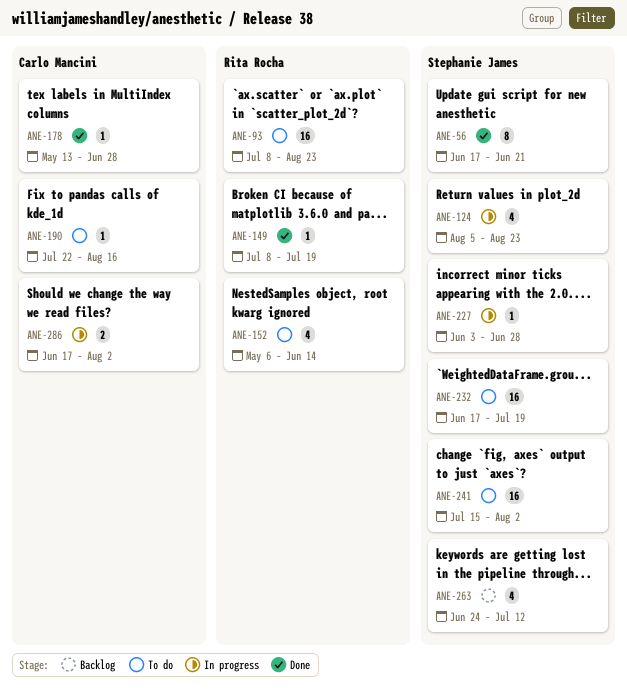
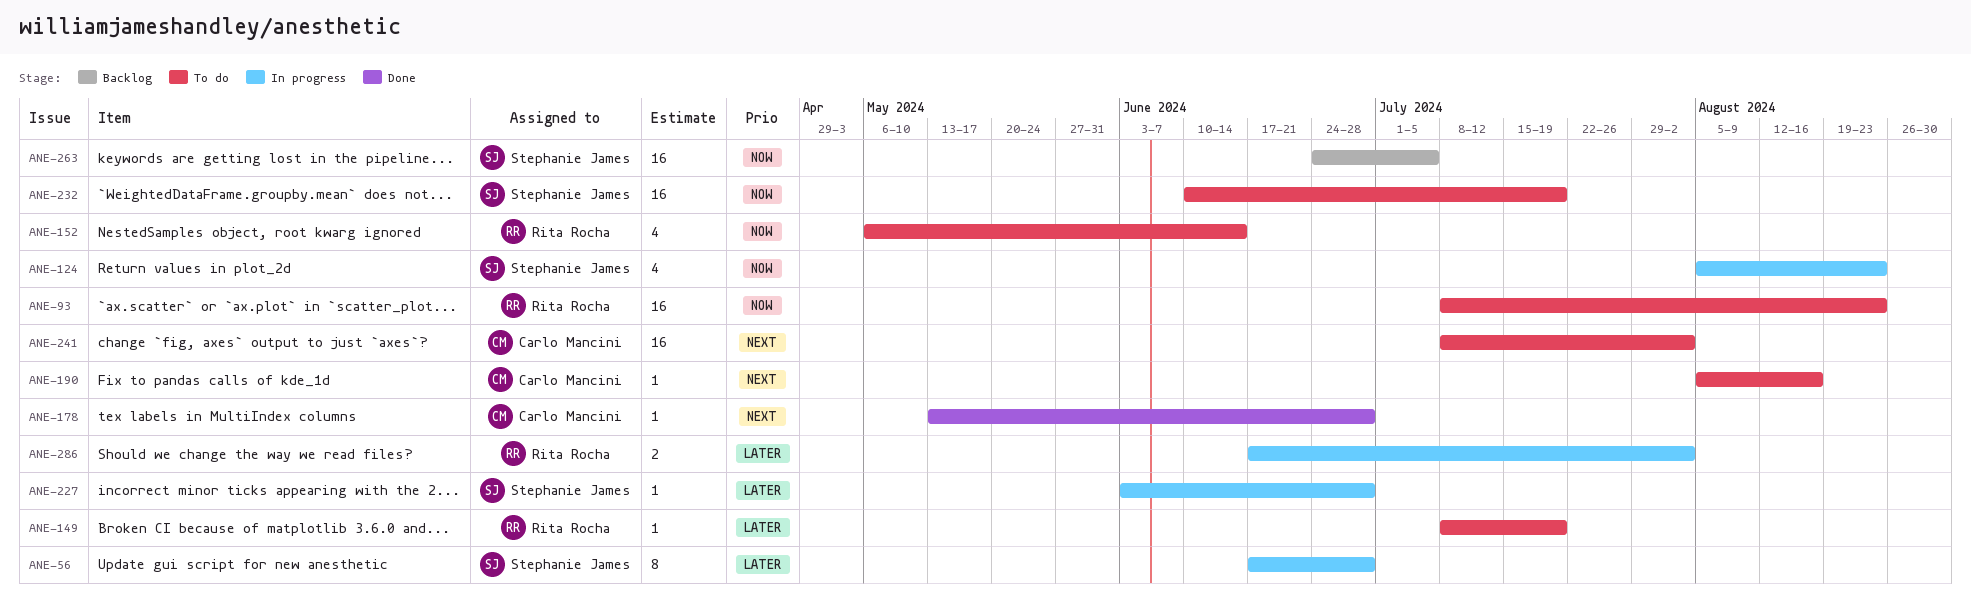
ANE-56, status: Done -> In progress
ANE-56, due: Jun 21 -> Jun 28
ANE-149, status: Done -> To do
ANE-190, start: Jul 22 -> Aug 5
ANE-232, start: Jun 17 -> Jun 10
ANE-241, owner: Stephanie James -> Carlo Mancini
ANE-241, start: Jul 15 -> Jul 8
ANE-263, estimate: 4 -> 16
ANE-263, due: Jul 12 -> Jul 5
ANE-286, owner: Carlo Mancini -> Rita Rocha

